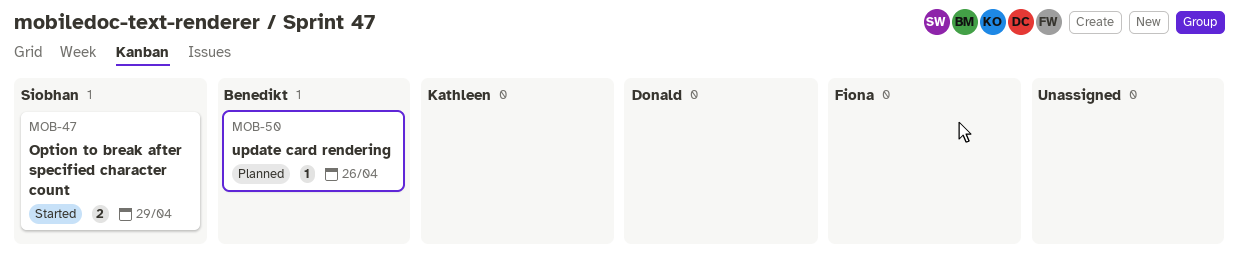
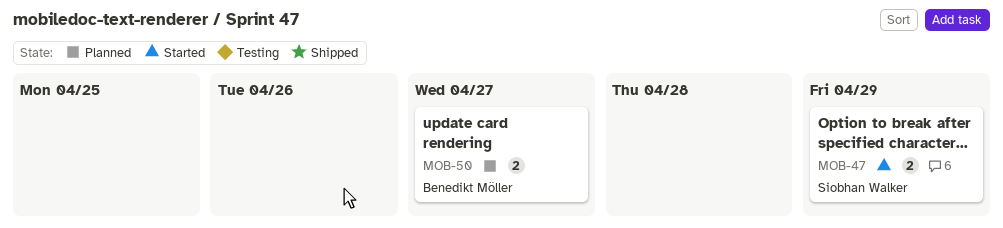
MOB-50, estimate: 1 -> 2
MOB-50, due: Apr 26 -> Apr 27

